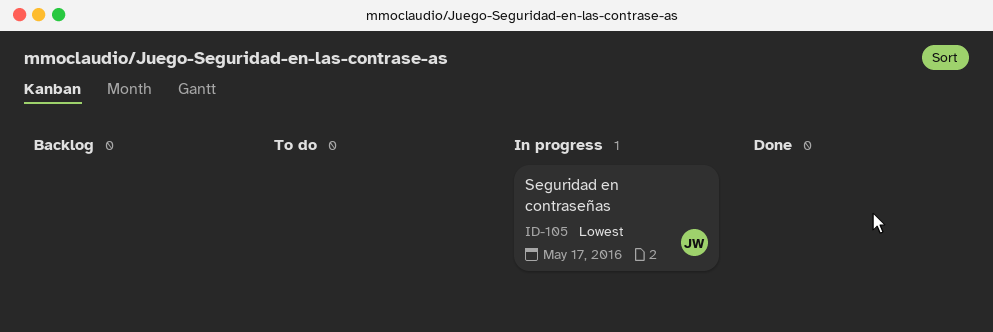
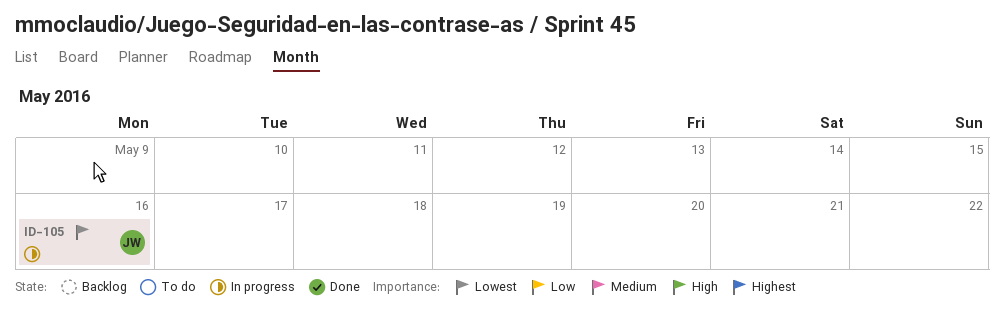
ID-105, due: May 17 -> May 16

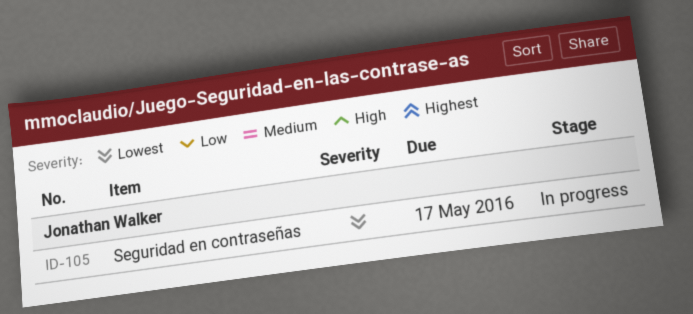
ID-105, due: May 16 -> May 17

